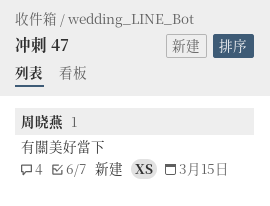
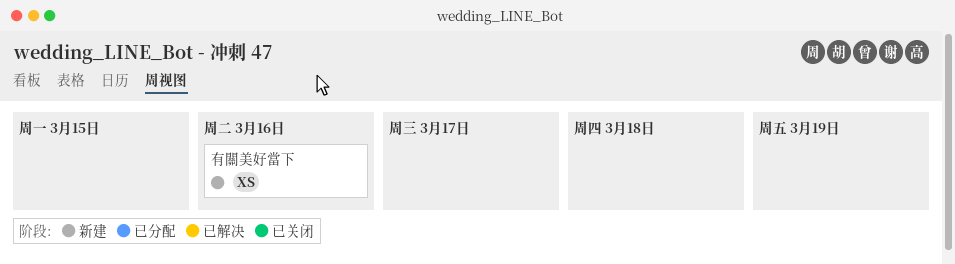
有關美好當下, due: Mar 15 -> Mar 16

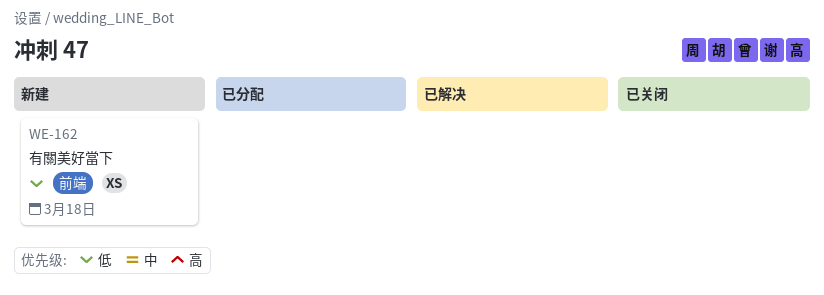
有關美好當下, due: Mar 16 -> Mar 18

